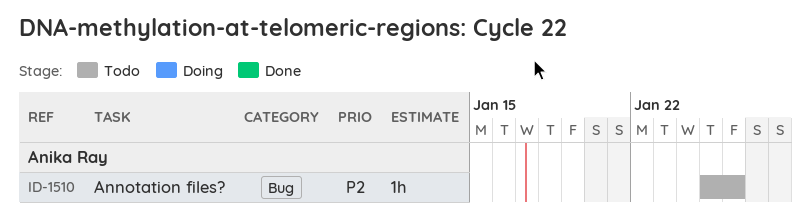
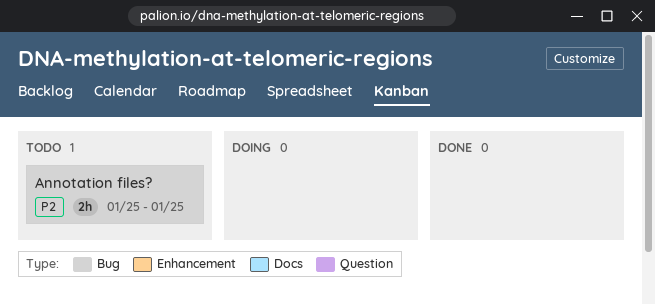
Annotation files?, estimate: 1h -> 2h
Annotation files?, due: Jan 26 -> Jan 25

